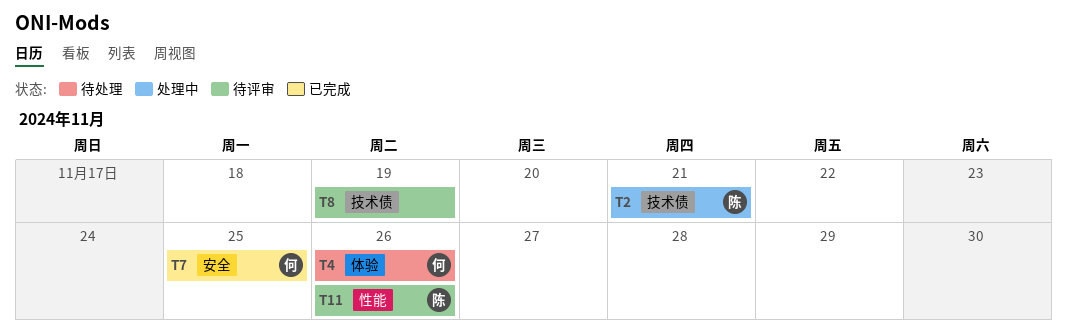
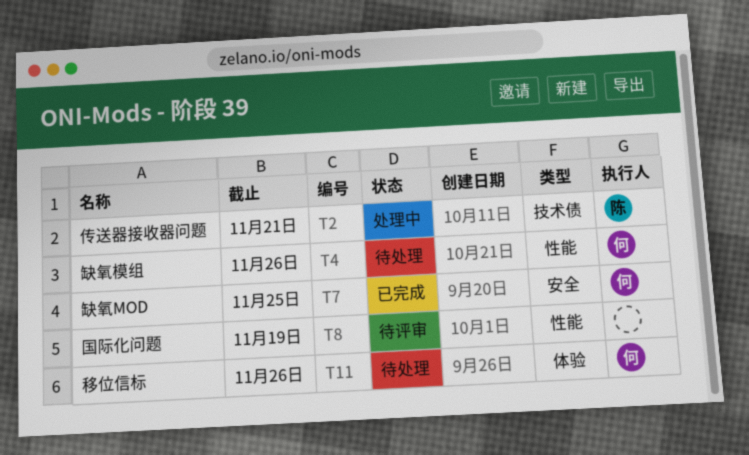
T4, label: 体验 -> 性能
T8, label: 技术债 -> 性能
T11, status: 待评审 -> 待处理
T11, owner: 陈 -> 何
T11, label: 性能 -> 体验

